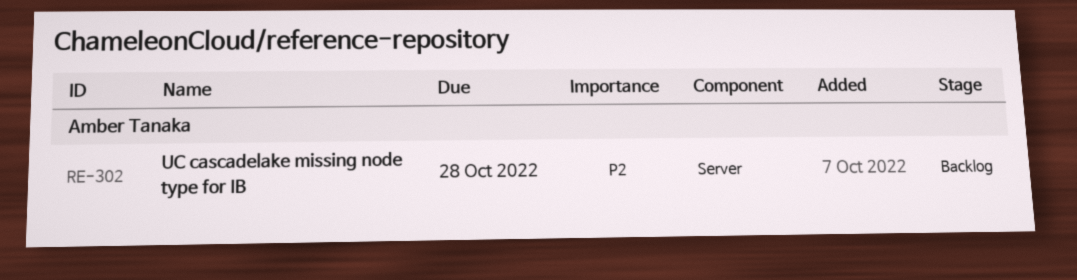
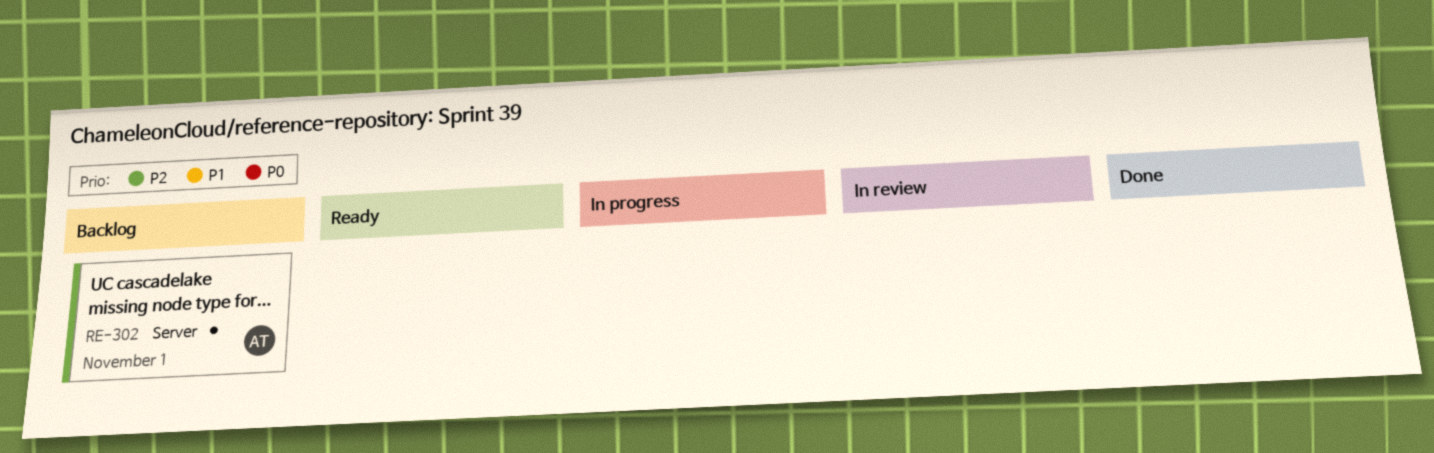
RE-302, due: Oct 28 -> Nov 1

